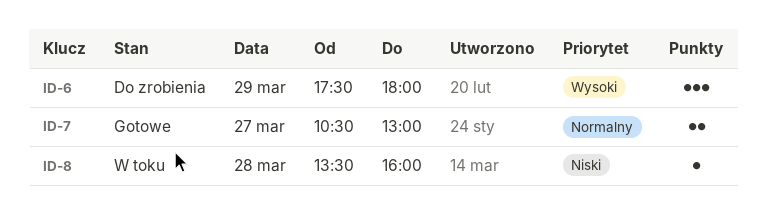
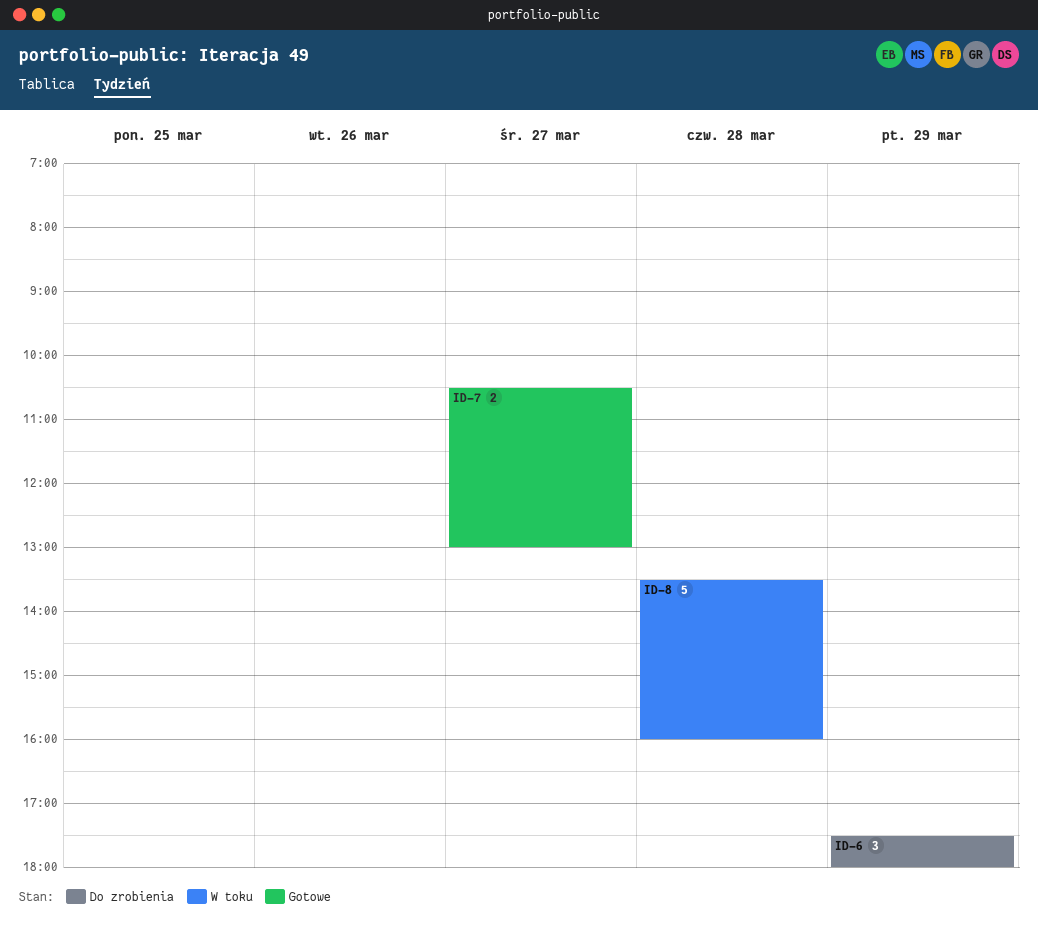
ID-8, estimate: 1 -> 5

